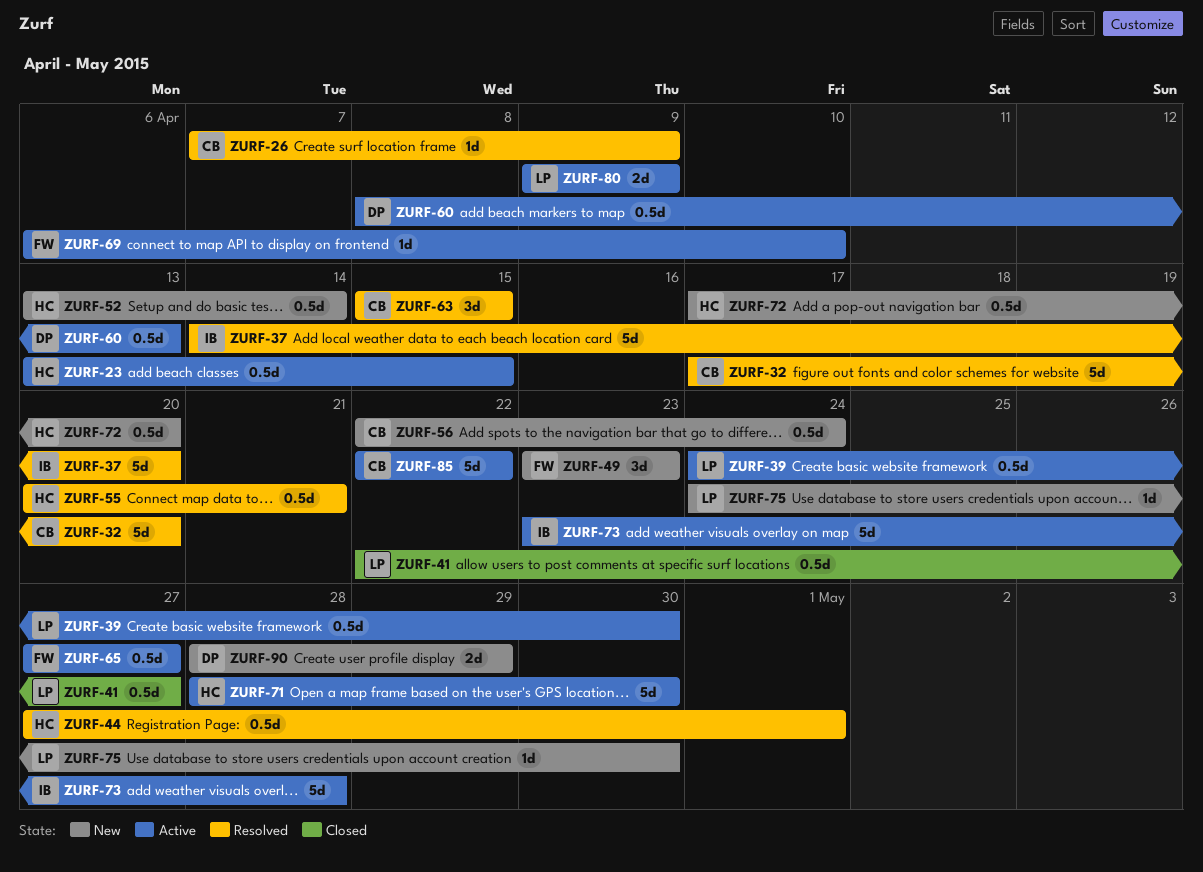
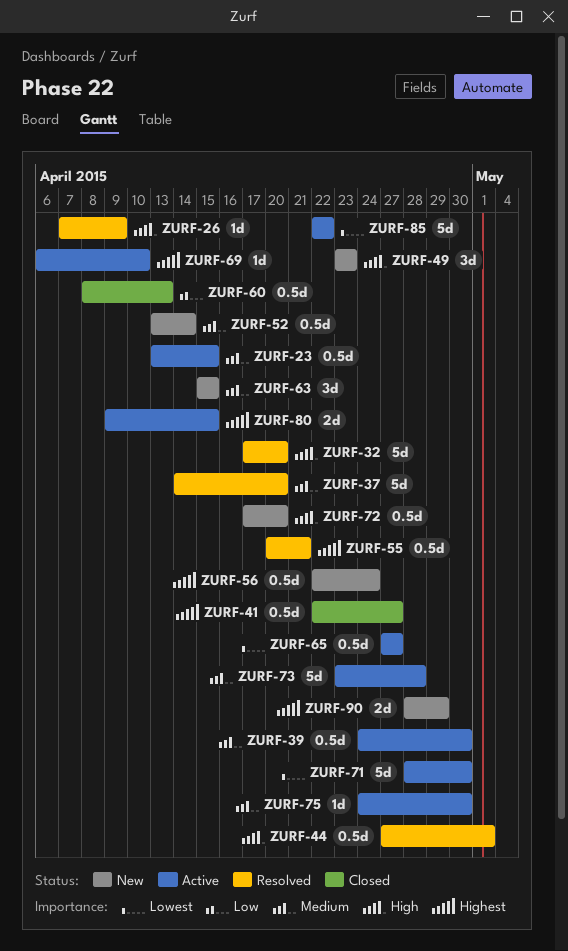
ZURF-60, status: Active -> Closed
ZURF-63, status: Resolved -> New
ZURF-75, status: New -> Active
ZURF-80, due: Apr 9 -> Apr 15

